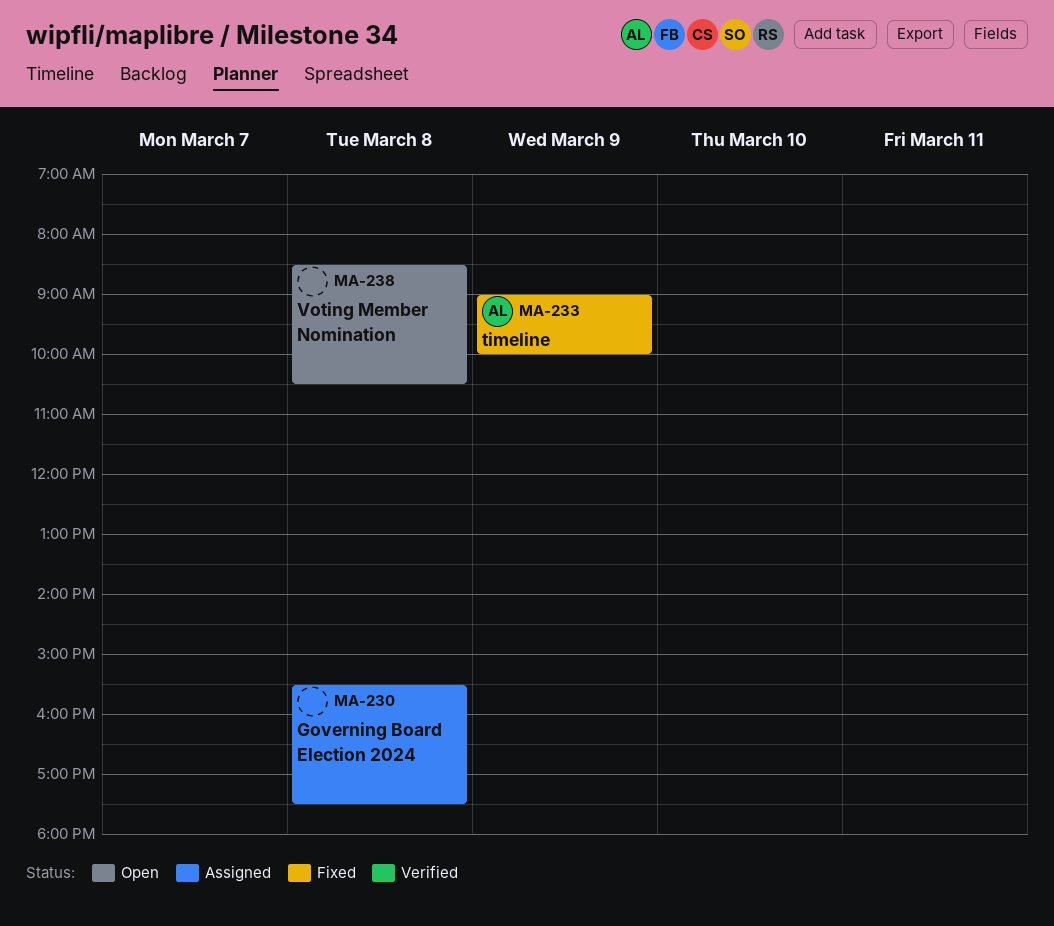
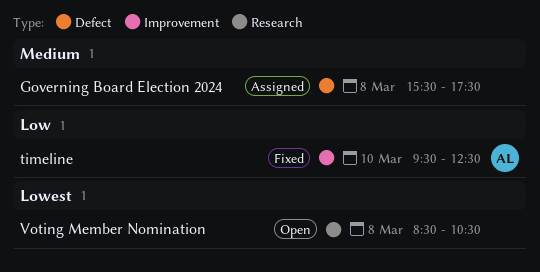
timeline, day: Mar 9 -> Mar 10
timeline, begins: 09:00 -> 09:30
timeline, ends: 10:00 -> 12:30

